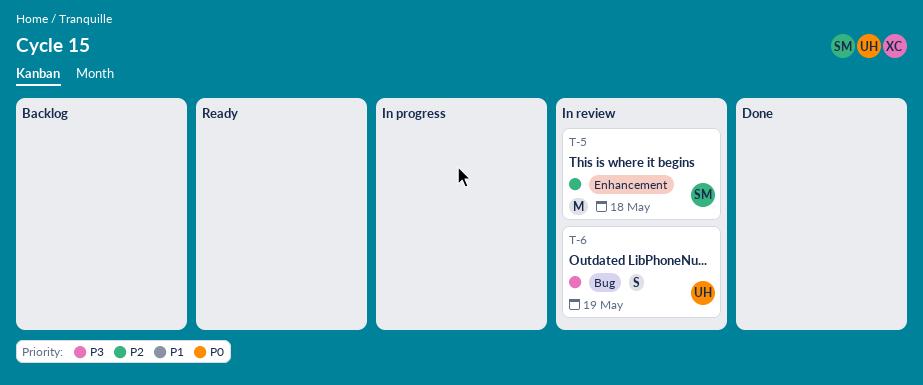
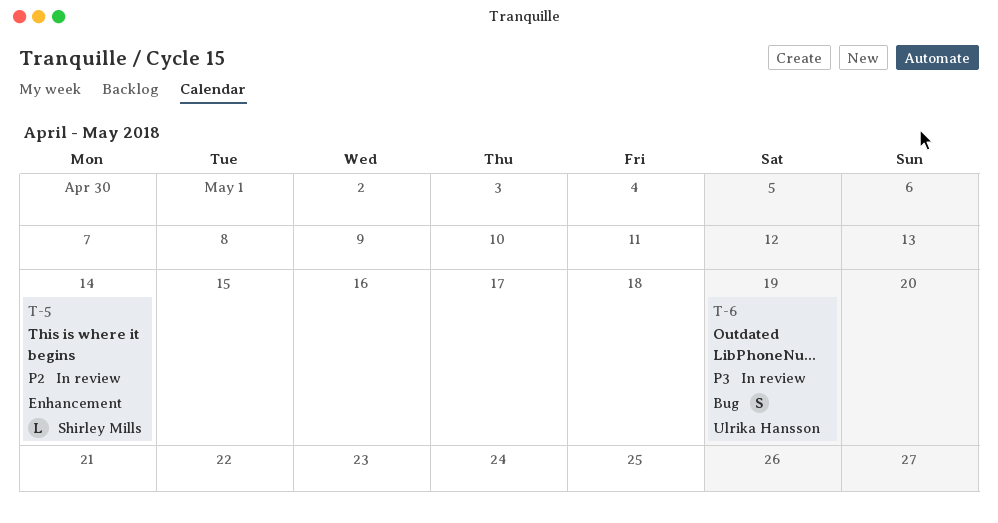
T-5, estimate: M -> L
T-5, due: May 18 -> May 14

